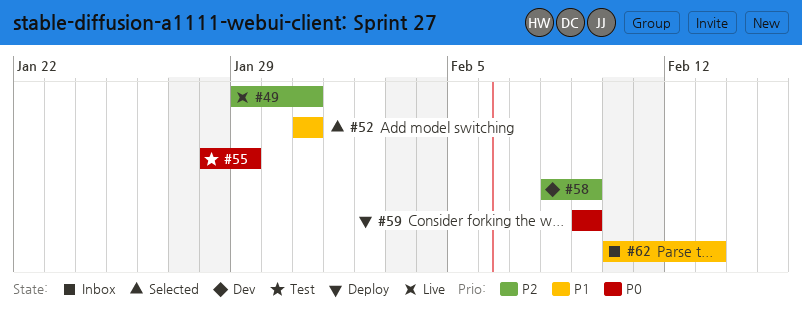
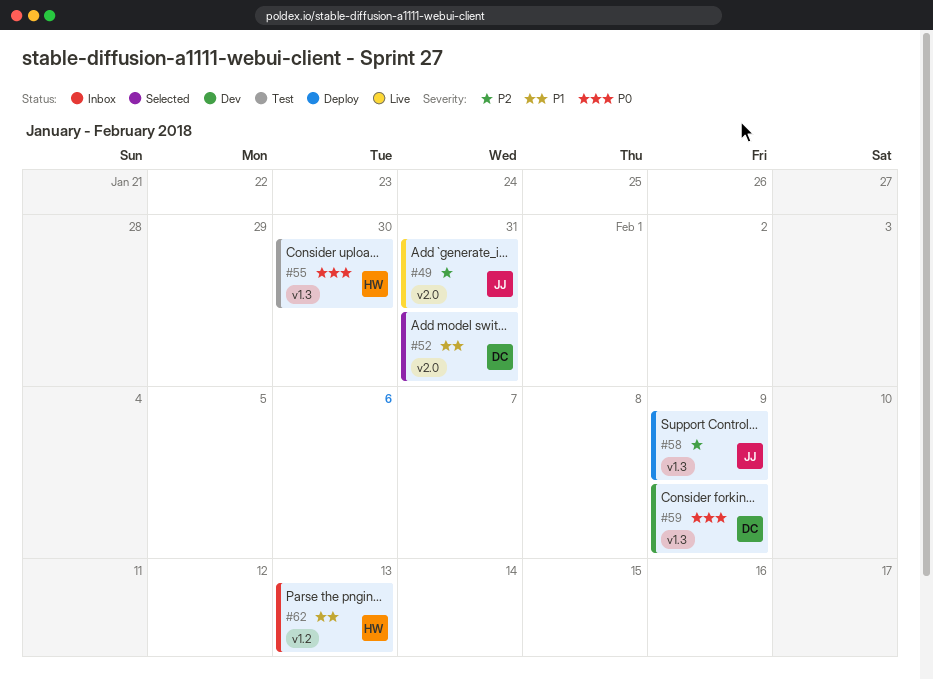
#55, due: Jan 29 -> Jan 30
#58, status: Dev -> Deploy
#59, status: Deploy -> Dev

